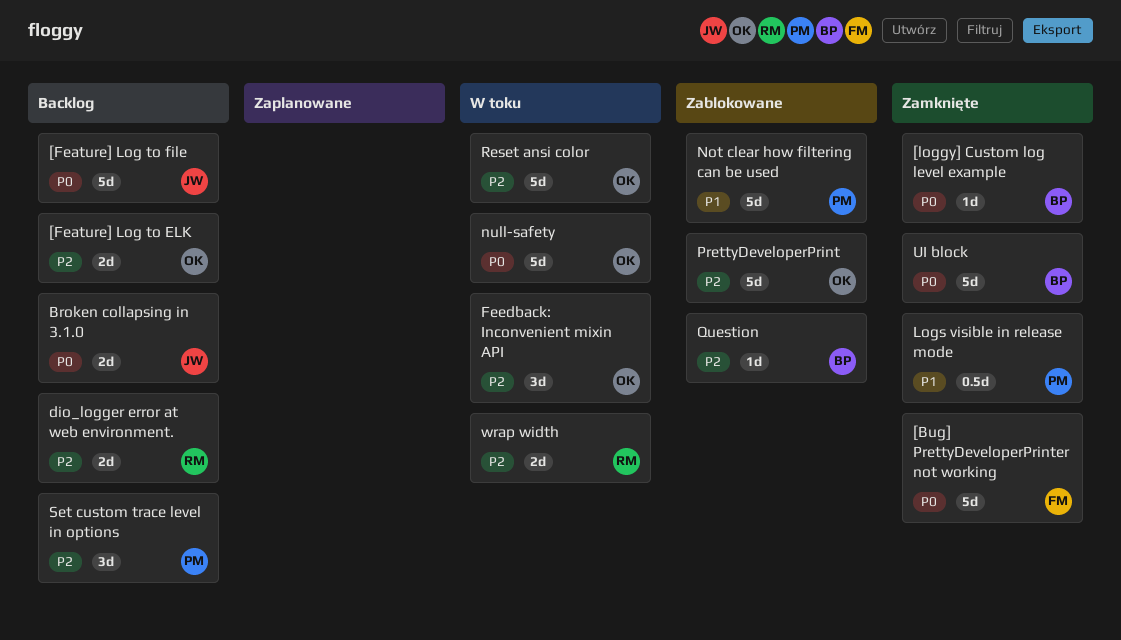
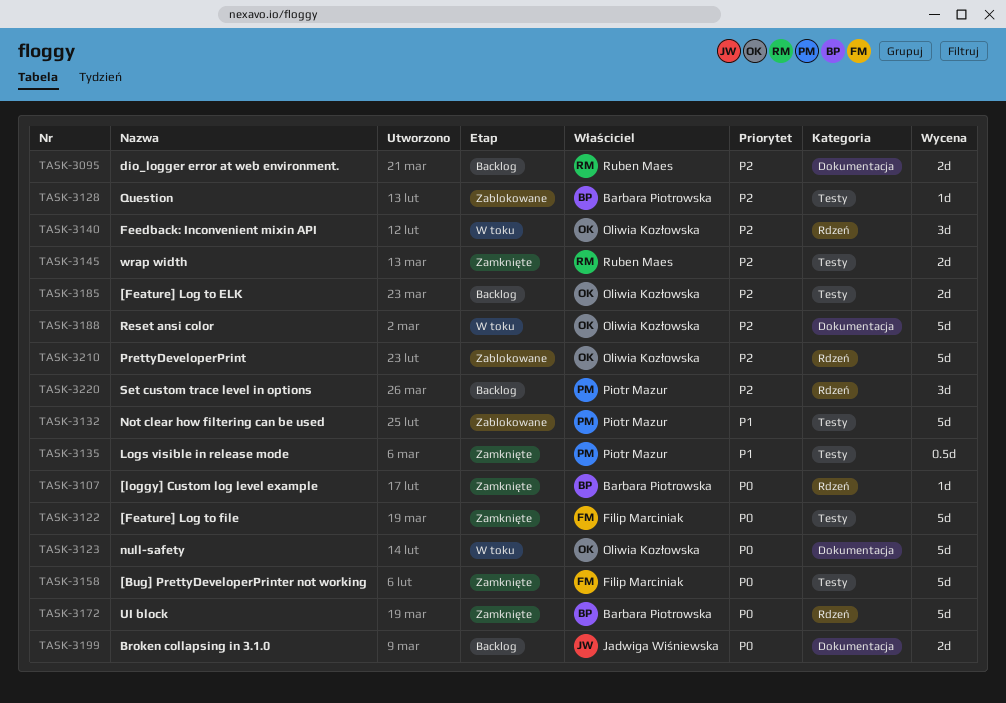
[Feature] Log to file, status: Backlog -> Zamknięte
[Feature] Log to file, owner: Jadwiga Wiśniewska -> Filip Marciniak
wrap width, status: W toku -> Zamknięte

